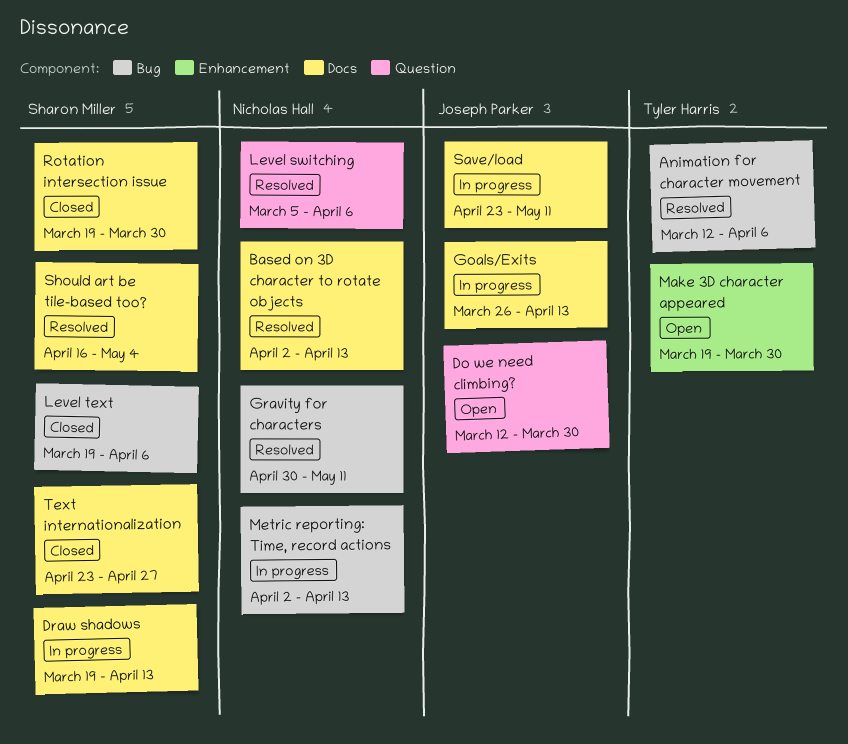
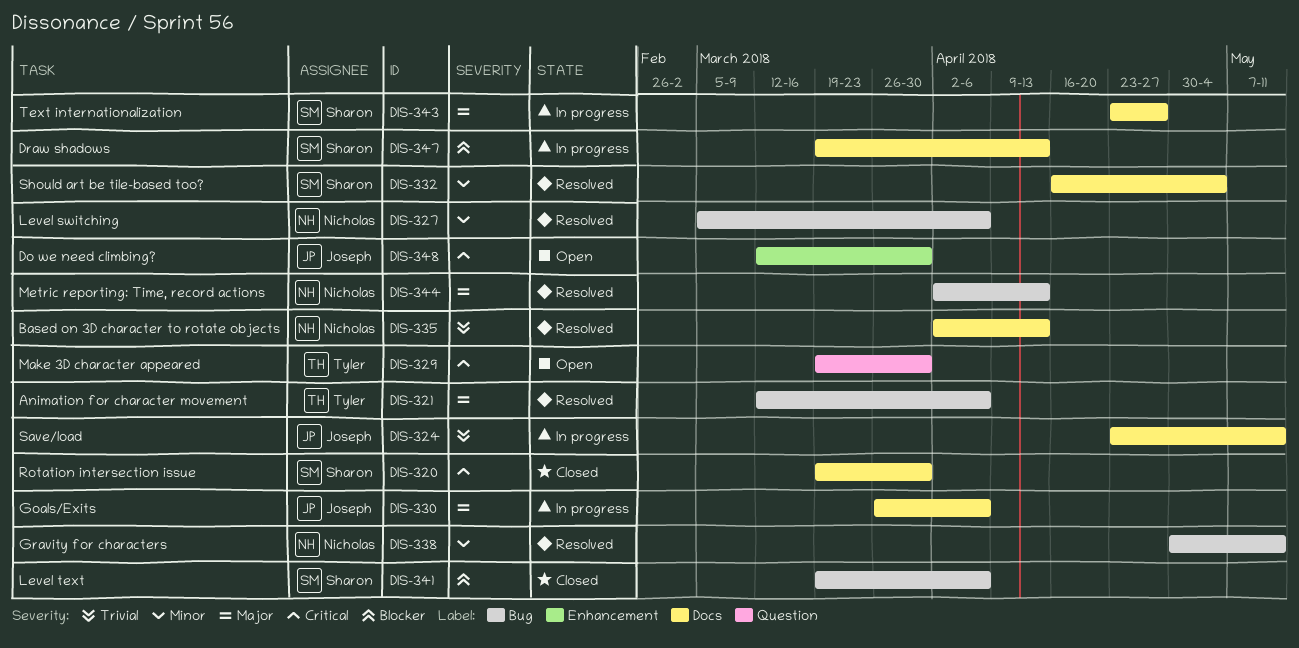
Do we need climbing?, label: Question -> Enhancement
Goals/Exits, due: Apr 13 -> Apr 6
Level switching, label: Question -> Bug
Make 3D character appeared, label: Enhancement -> Question
Metric reporting: Time, record actions, status: In progress -> Resolved
Text internationalization, status: Closed -> In progress

